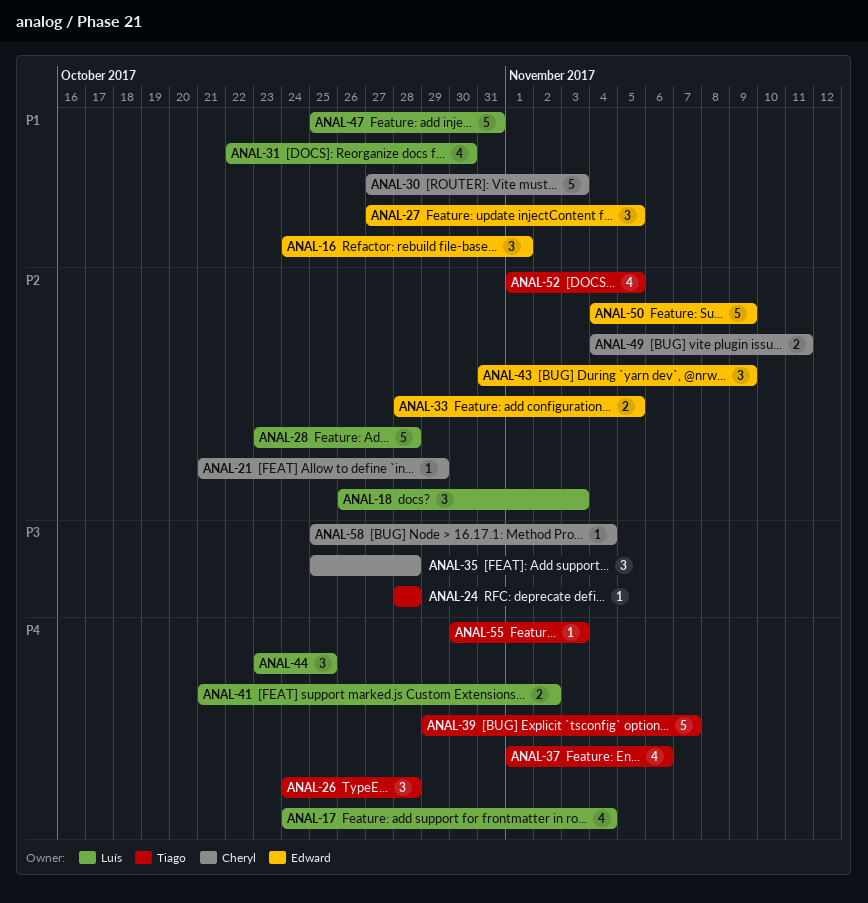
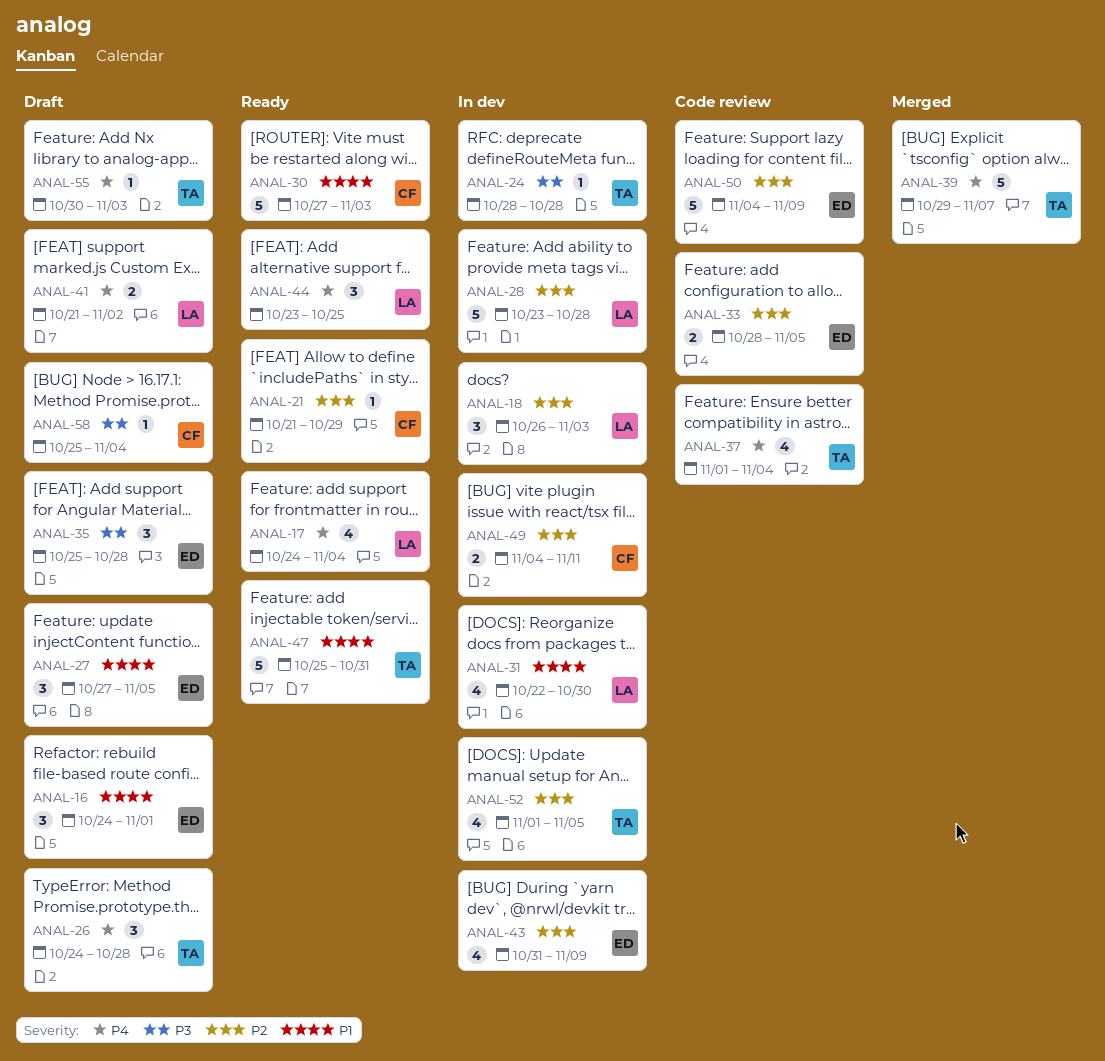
ANAL-35, owner: Cheryl -> Edward
ANAL-37, due: Nov 6 -> Nov 4
ANAL-43, estimate: 3 -> 4
ANAL-47, owner: Luís -> Tiago

